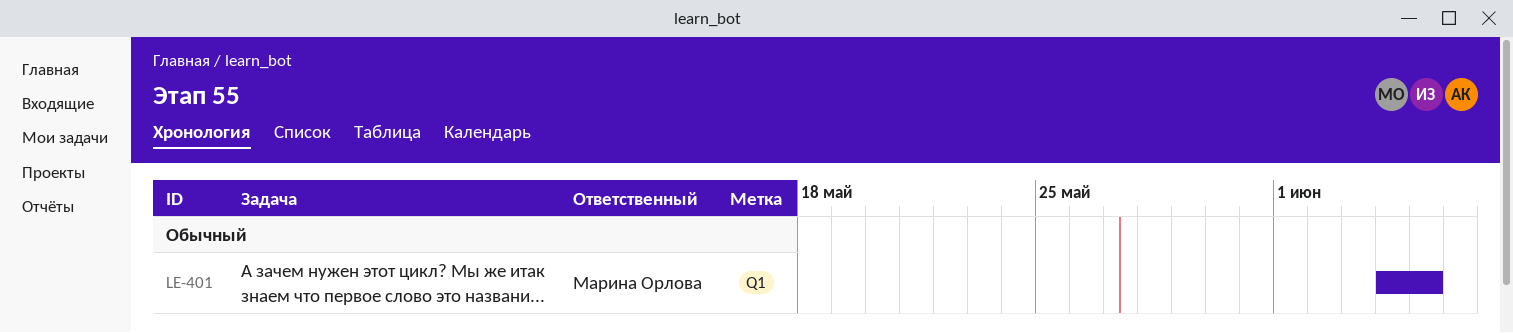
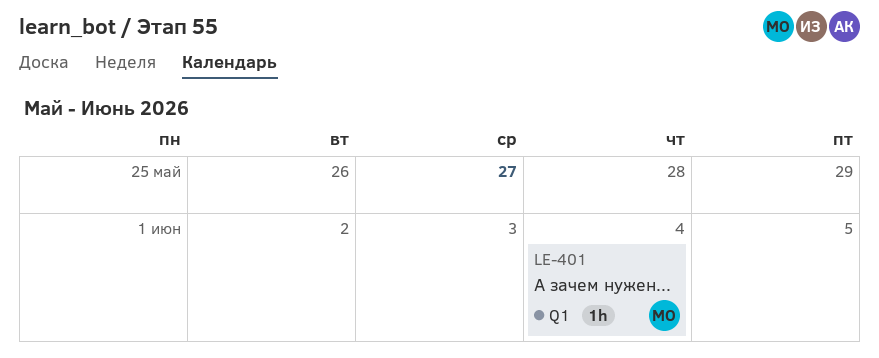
LE-401, due: Jun 5 -> Jun 4

